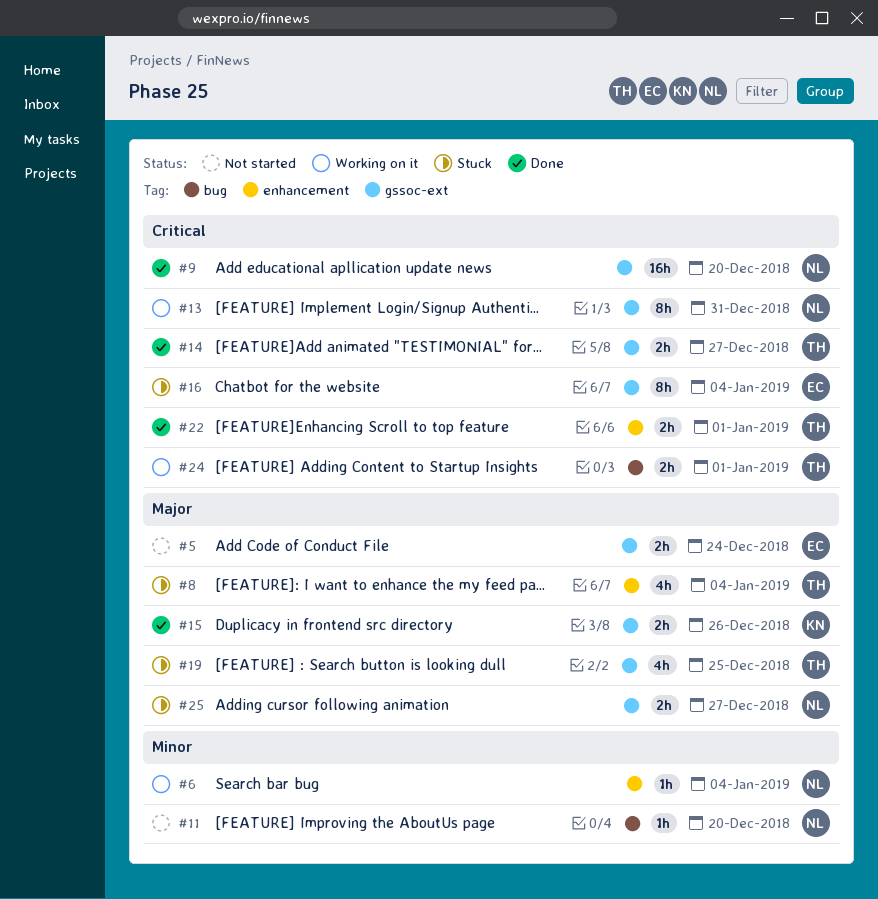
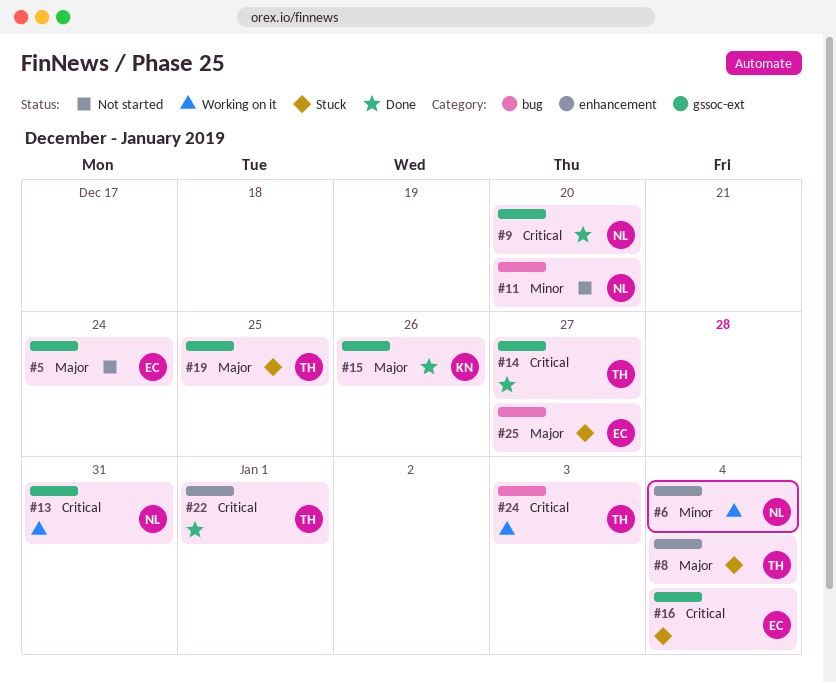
#24, due: Jan 1 -> Jan 3
#25, owner: NL -> EC
#25, label: gssoc-ext -> bug

